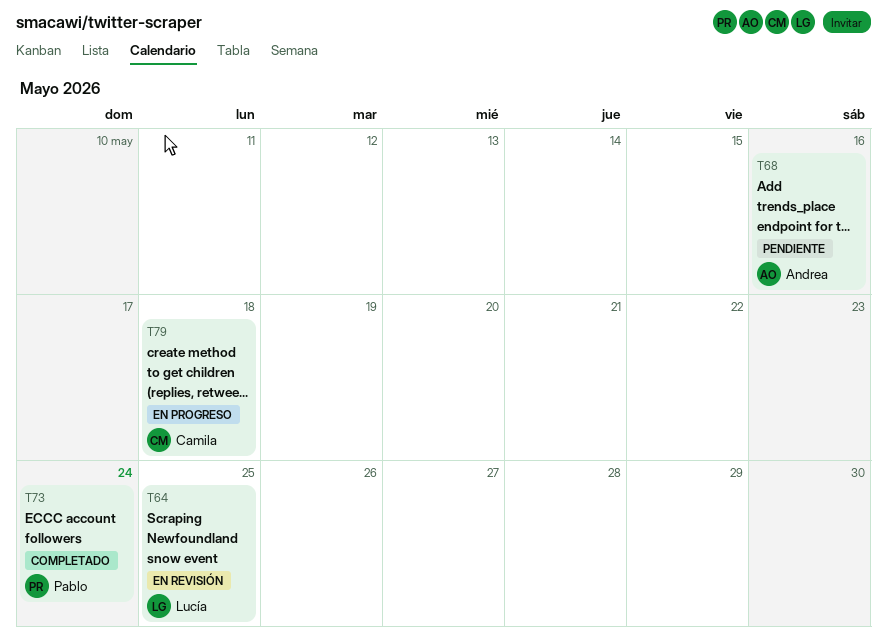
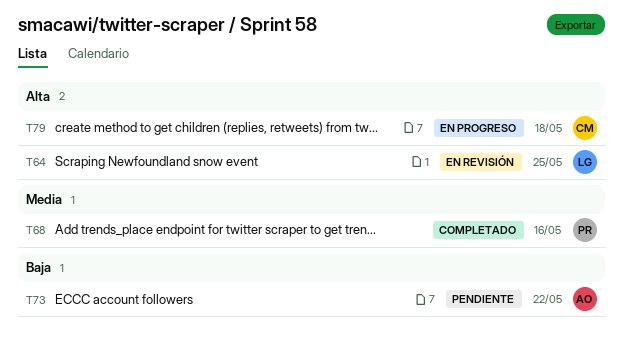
T68, status: Pendiente -> Completado
T68, owner: Andrea -> Pablo
T73, status: Completado -> Pendiente
T73, owner: Pablo -> Andrea
T73, due: May 24 -> May 22

